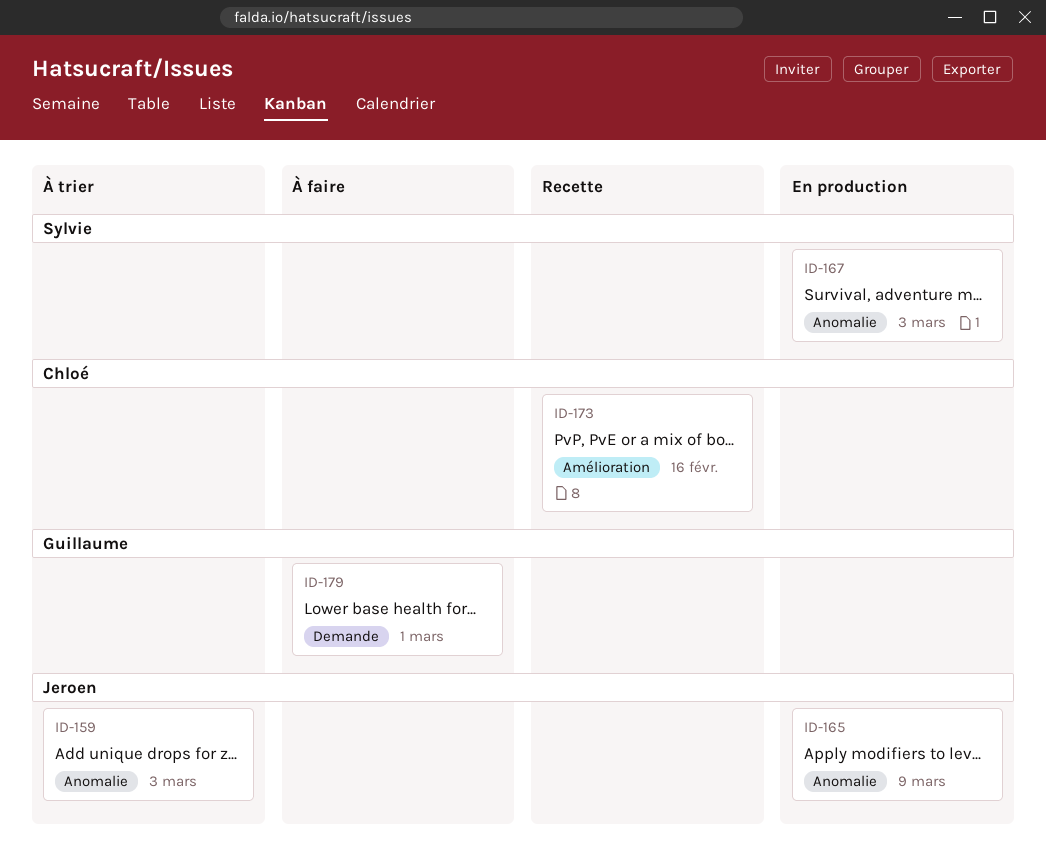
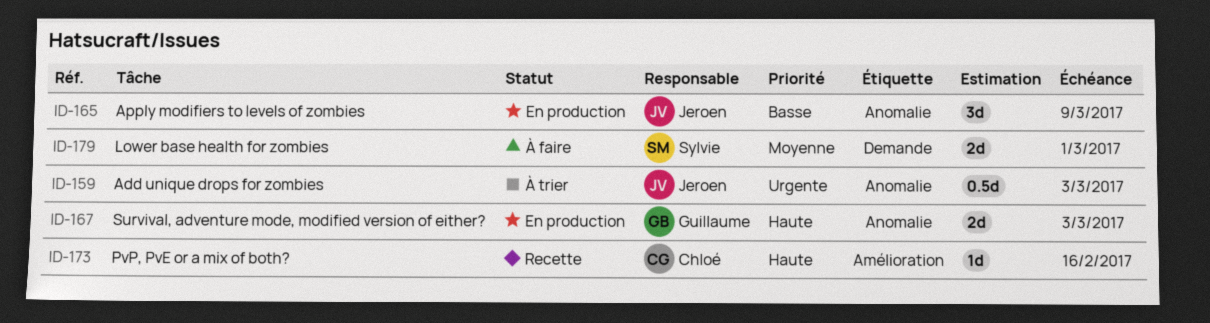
ID-167, owner: Sylvie -> Guillaume
ID-179, owner: Guillaume -> Sylvie

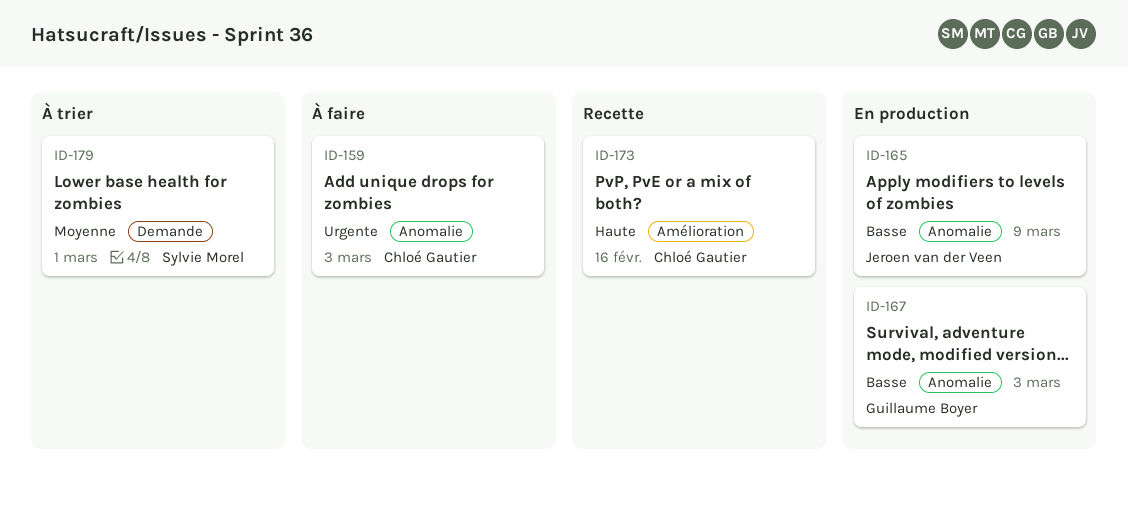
ID-159, status: À trier -> À faire
ID-159, owner: Jeroen van der Veen -> Chloé Gautier
ID-167, priority: Haute -> Basse
ID-179, status: À faire -> À trier

